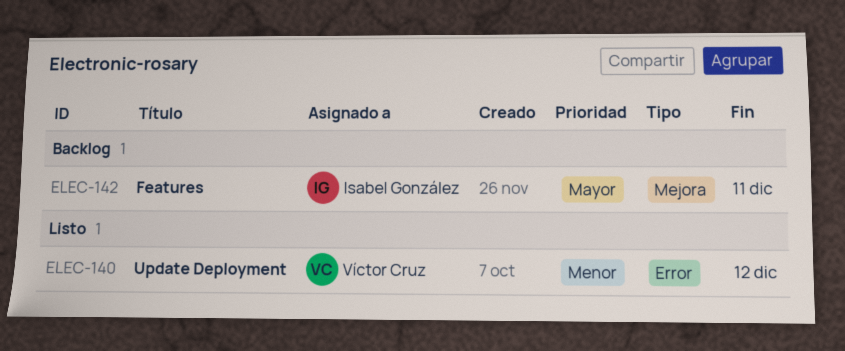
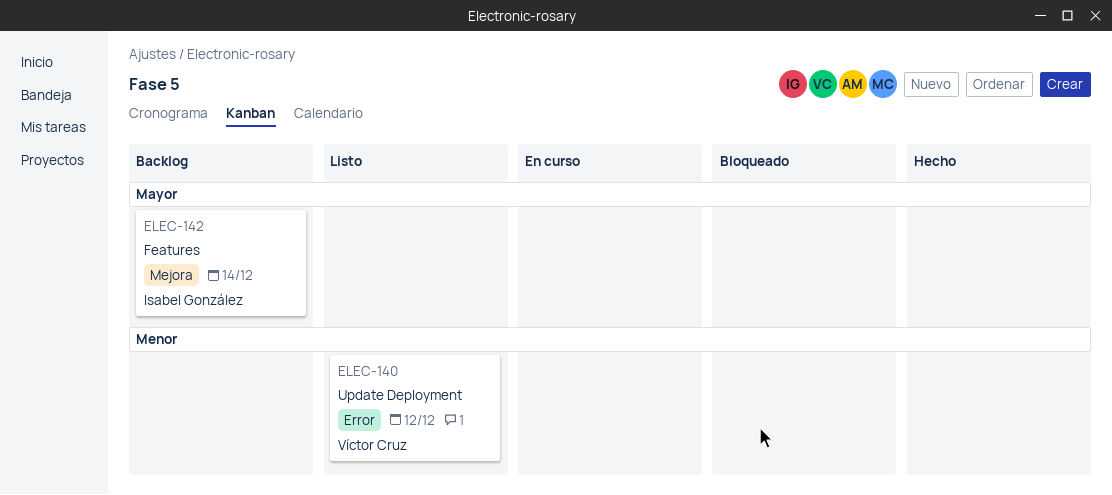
ELEC-142, due: Dec 11 -> Dec 14

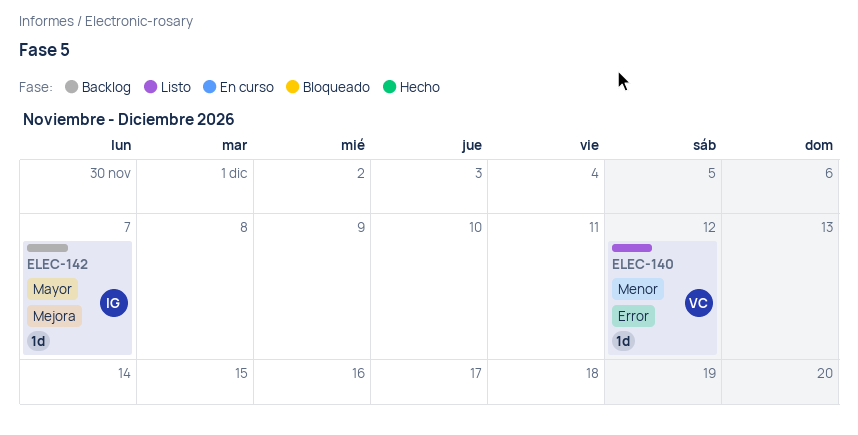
ELEC-142, due: Dec 14 -> Dec 7

